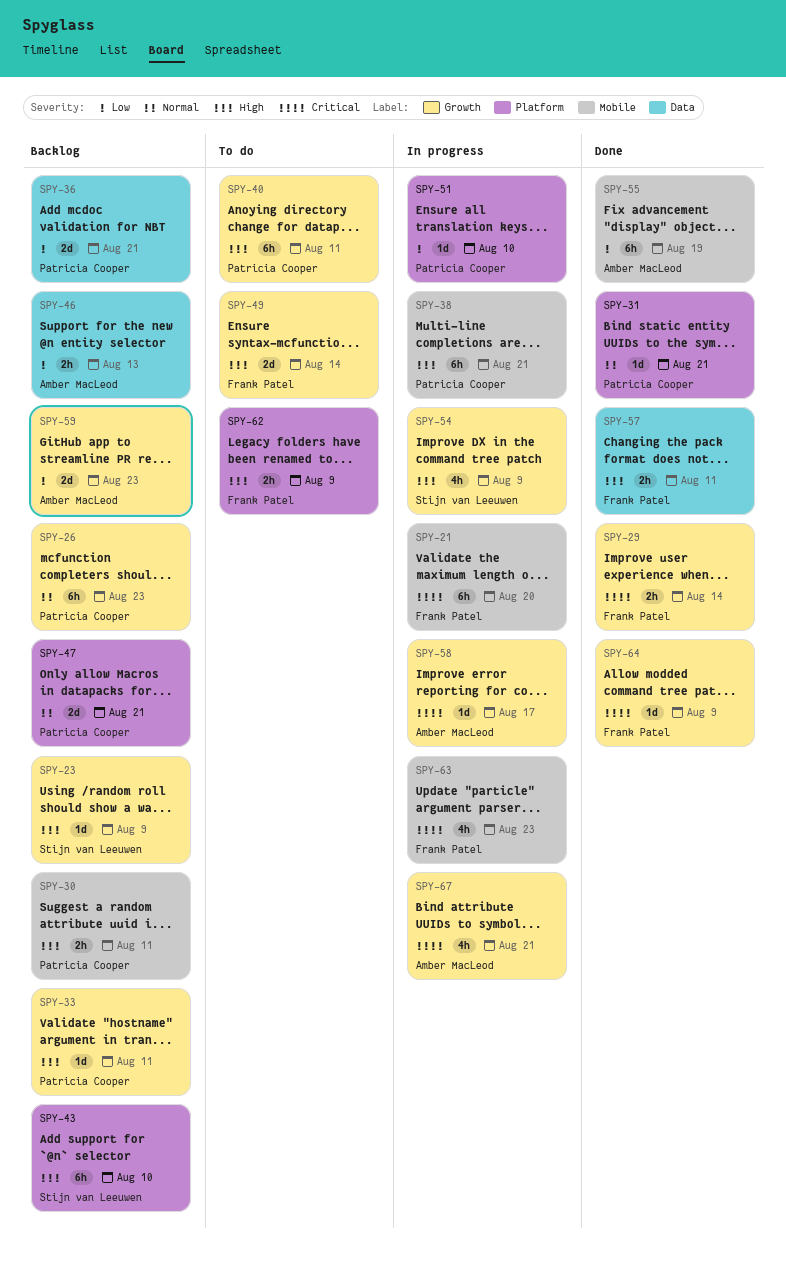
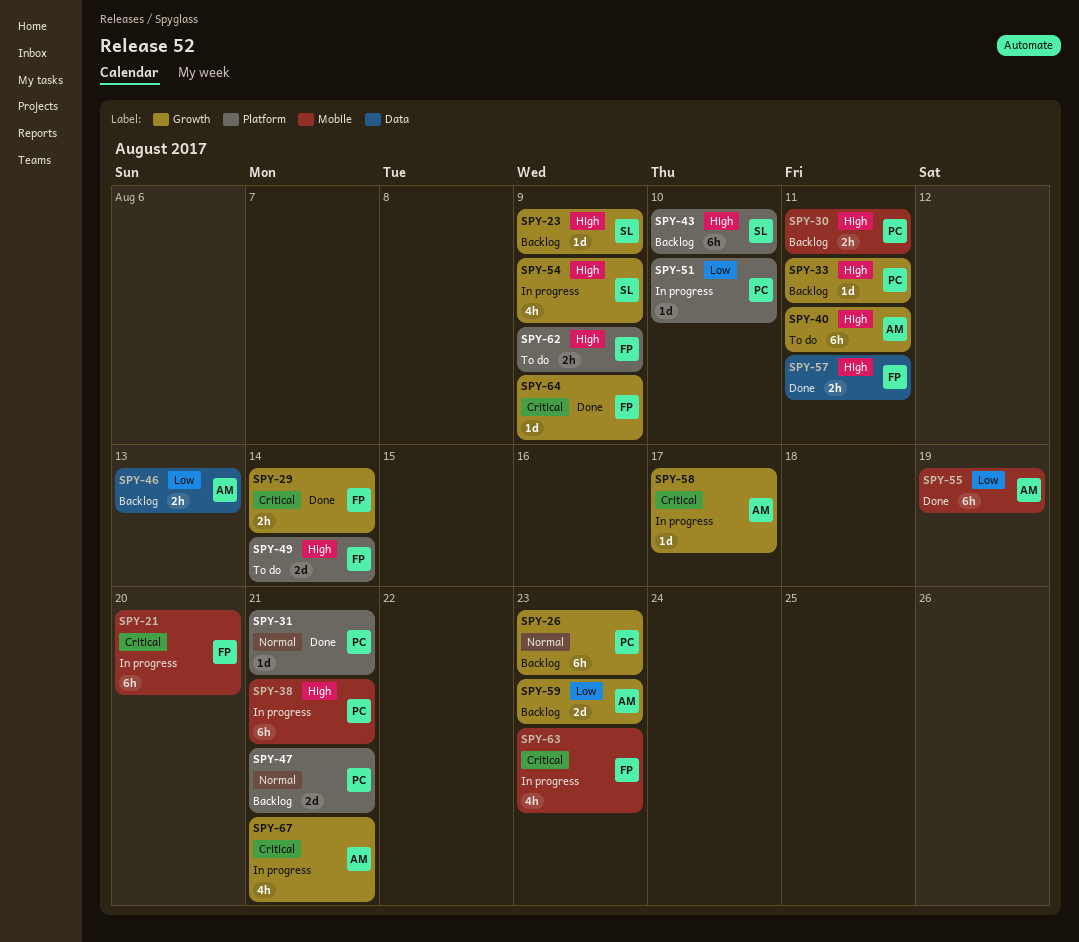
SPY-36: present -> none
SPY-40, owner: Patricia Cooper -> Amber MacLeod
SPY-49, label: Growth -> Platform

